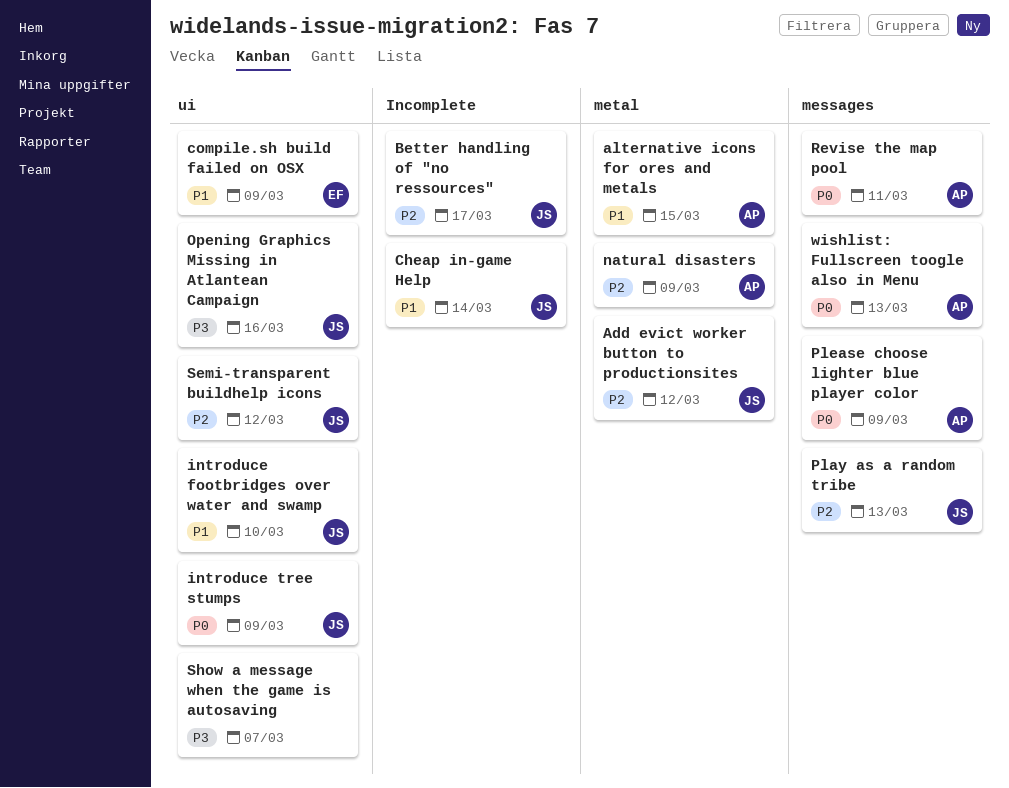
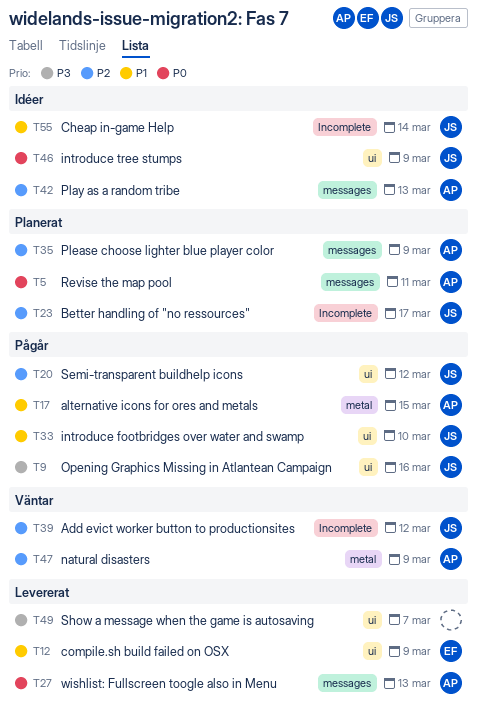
Add evict worker button to productionsites, label: metal -> Incomplete
Play as a random tribe, owner: JS -> AP
Please choose lighter blue player color, priority: P0 -> P2

